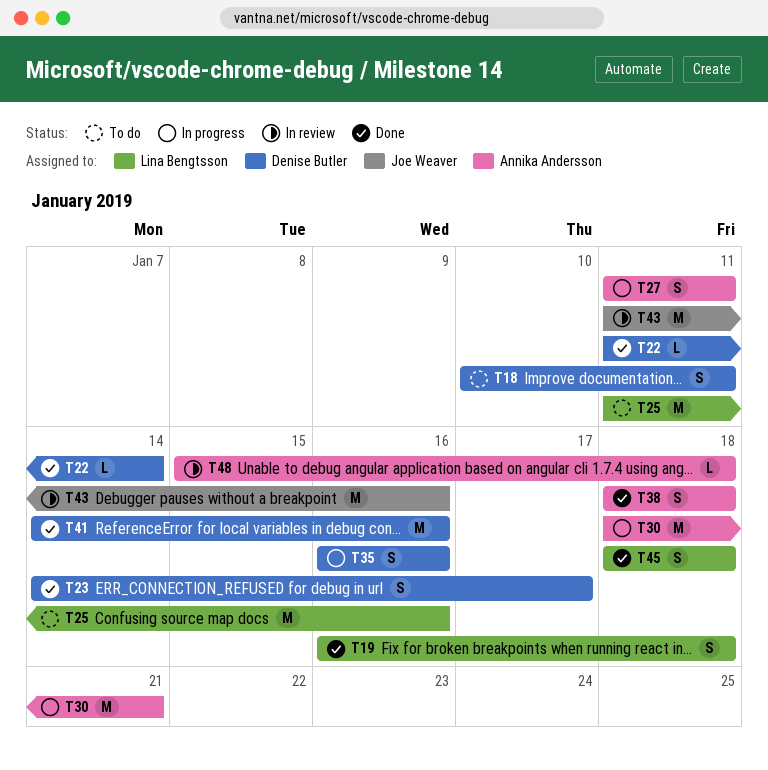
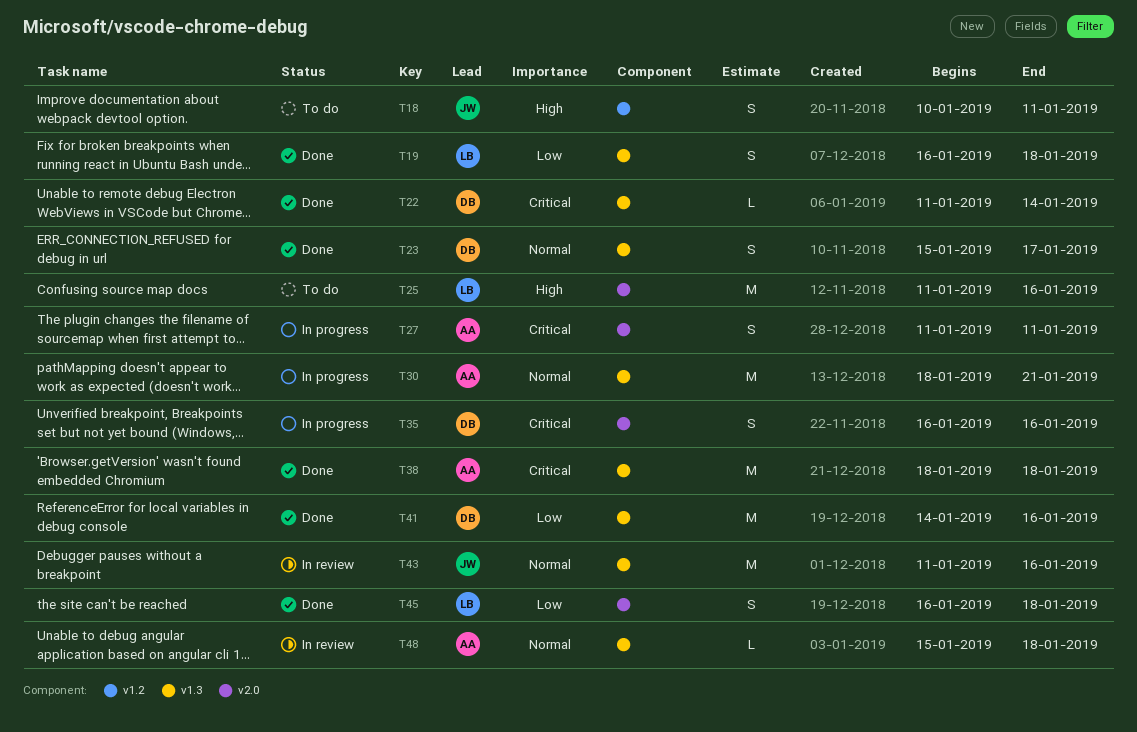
T18, owner: Denise Butler -> Joe Weaver
T23, start: Jan 14 -> Jan 15
T38, estimate: S -> M
T45, start: Jan 18 -> Jan 16

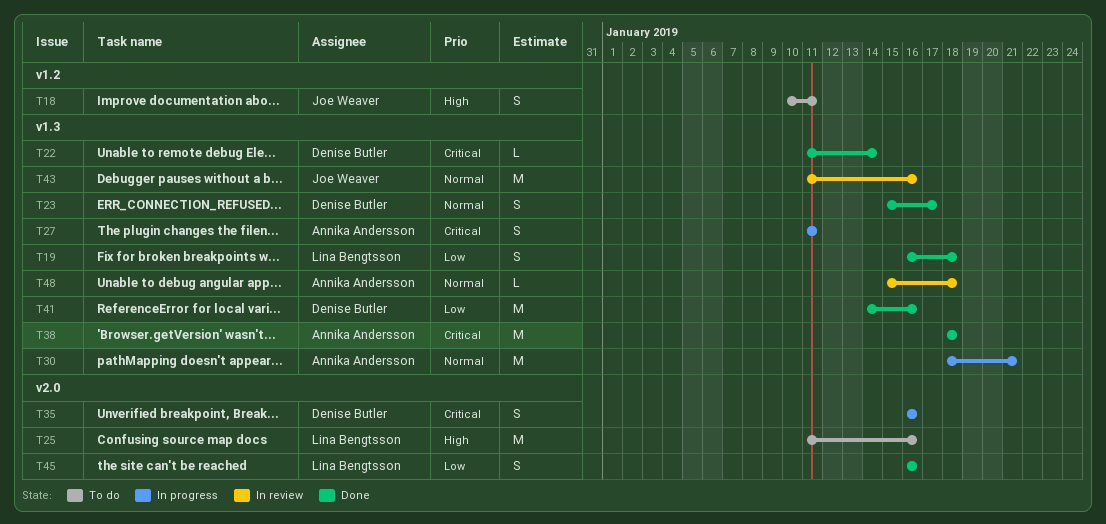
T27, label: v2.0 -> v1.3
T45, due: Jan 18 -> Jan 16

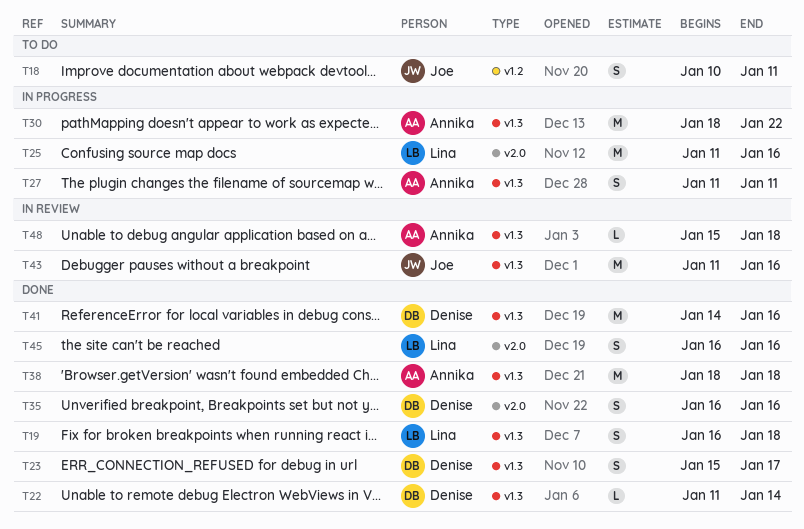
T25, status: To do -> In progress
T30, due: Jan 21 -> Jan 22
T35, status: In progress -> Done

